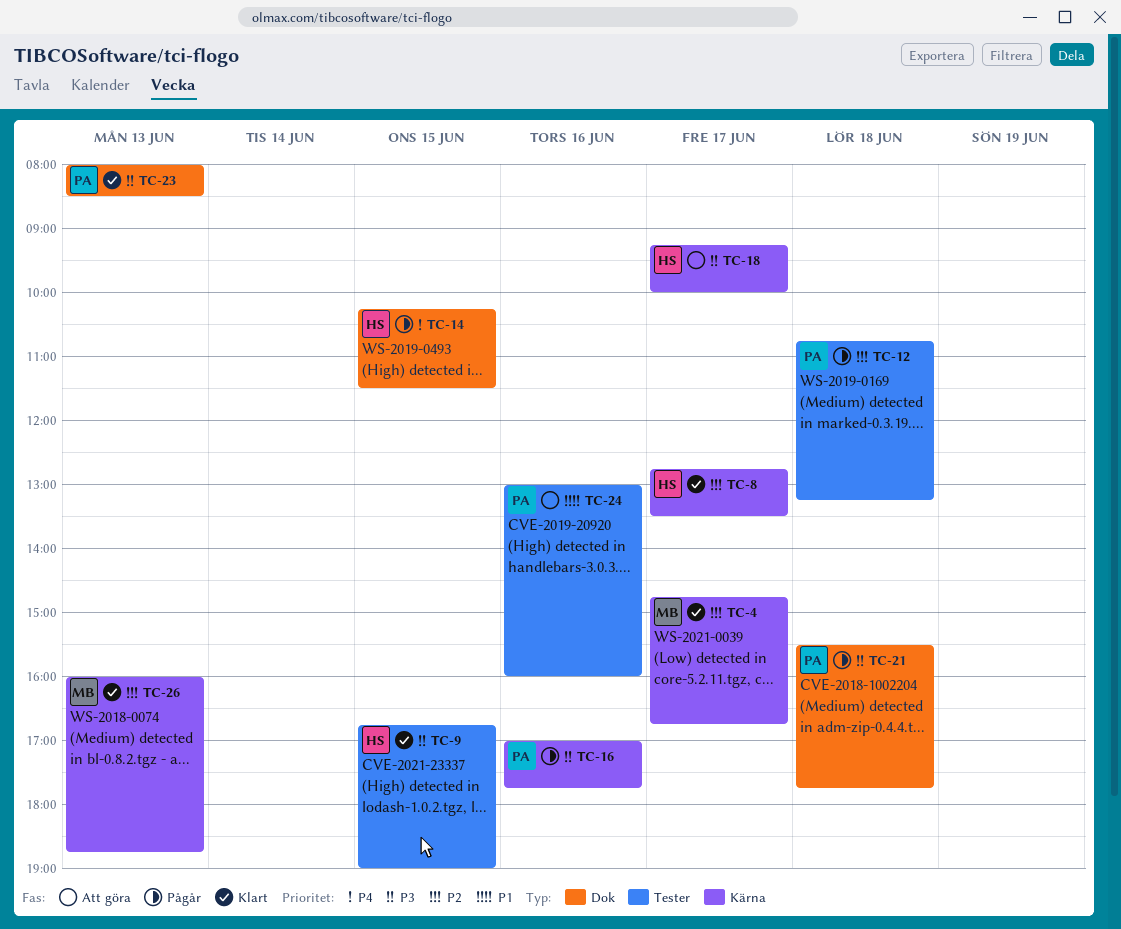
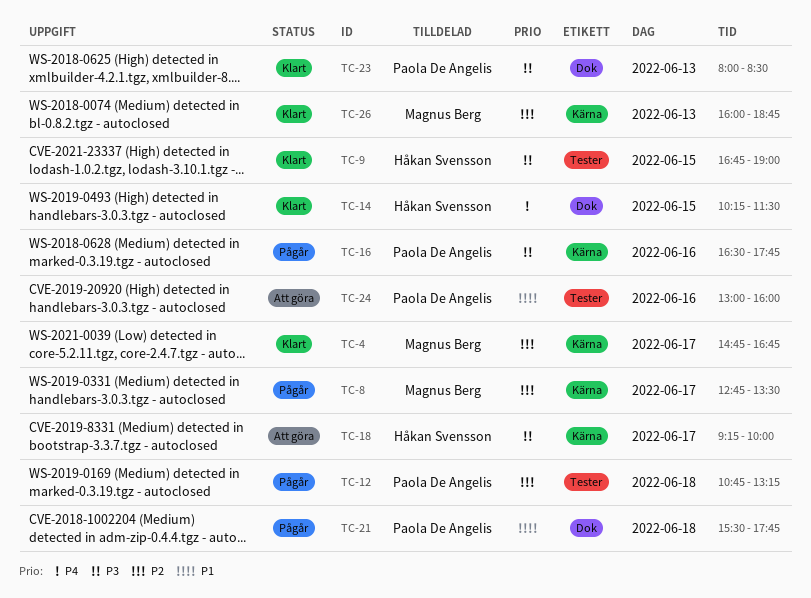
TC-8, status: Klart -> Pågår
TC-8, owner: Håkan Svensson -> Magnus Berg
TC-14, status: Pågår -> Klart
TC-16, begins: 17:00 -> 16:30
TC-21, priority: P3 -> P1

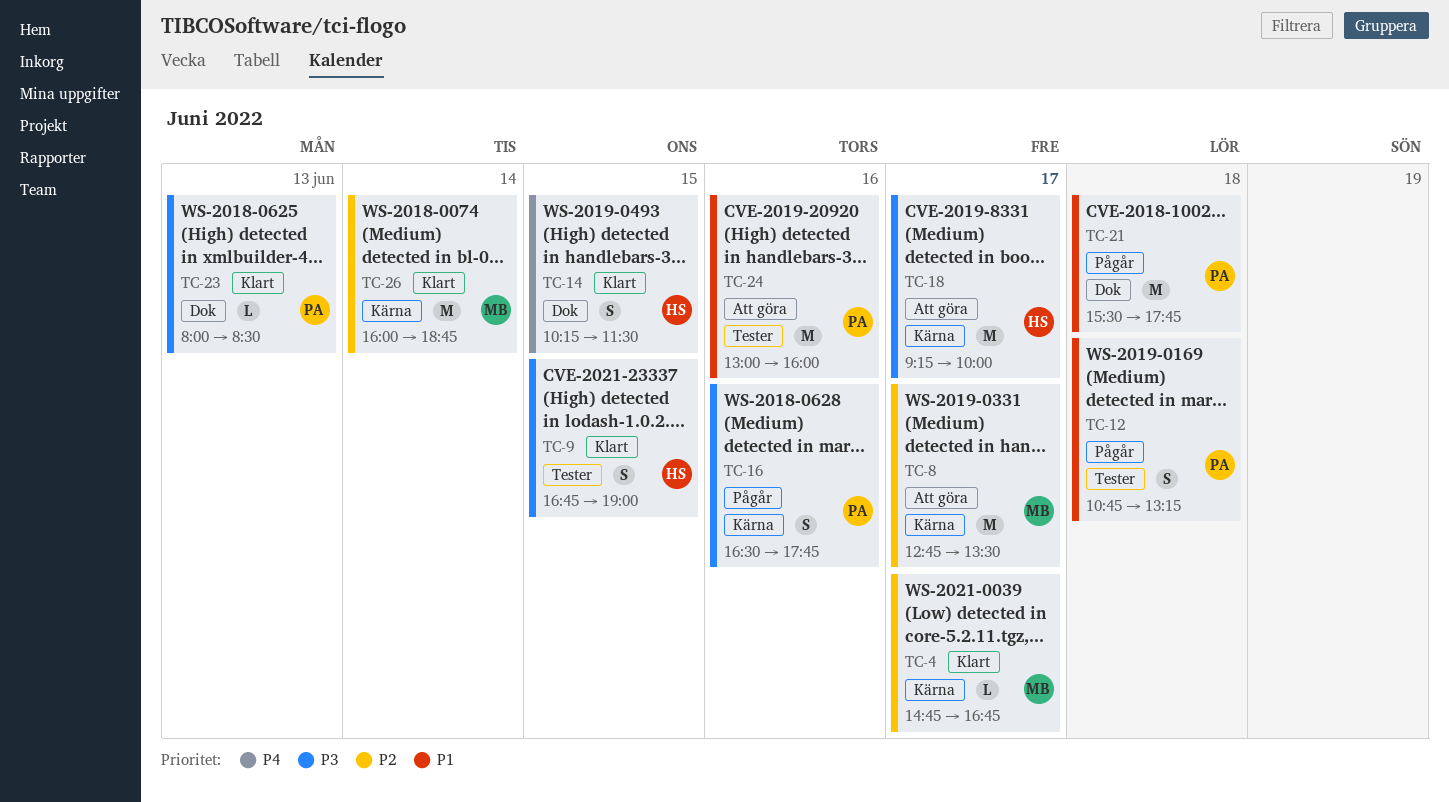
TC-8, status: Pågår -> Att göra
TC-12, priority: P2 -> P1
TC-26, day: Jun 13 -> Jun 14

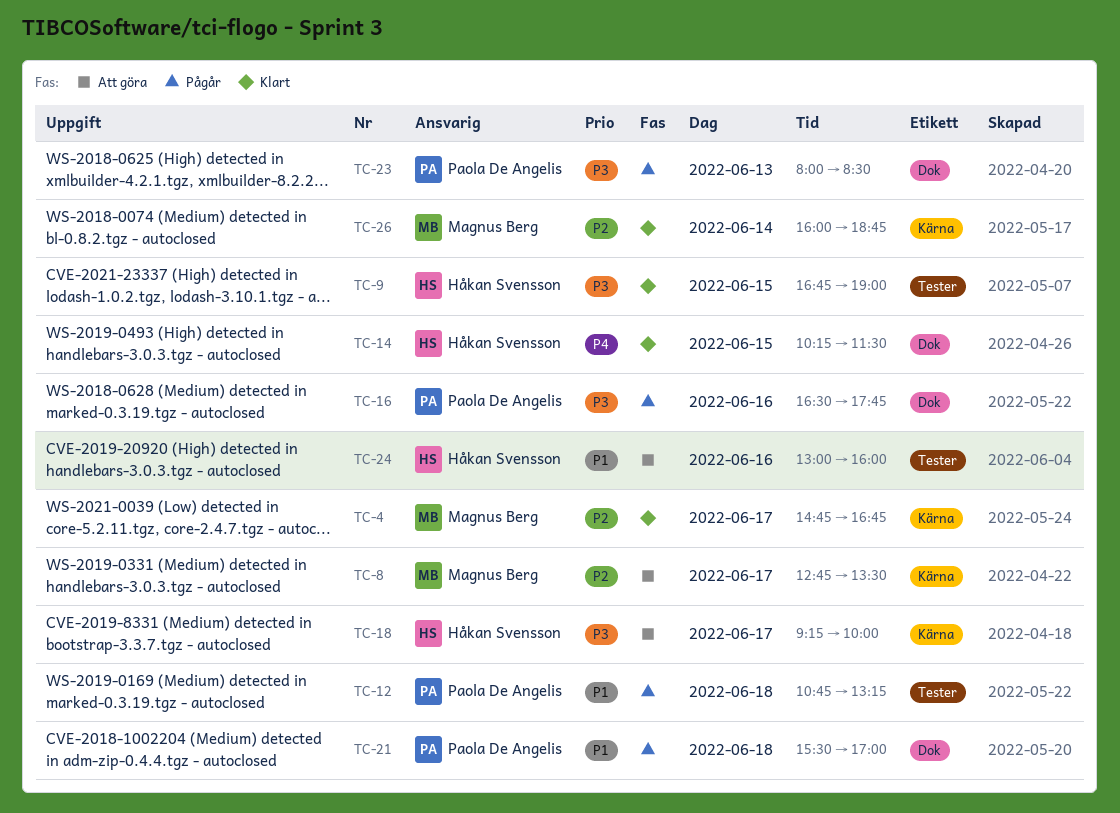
TC-16, label: Kärna -> Dok
TC-21, ends: 17:45 -> 17:00
TC-23, status: Klart -> Pågår
TC-24, owner: Paola De Angelis -> Håkan Svensson

